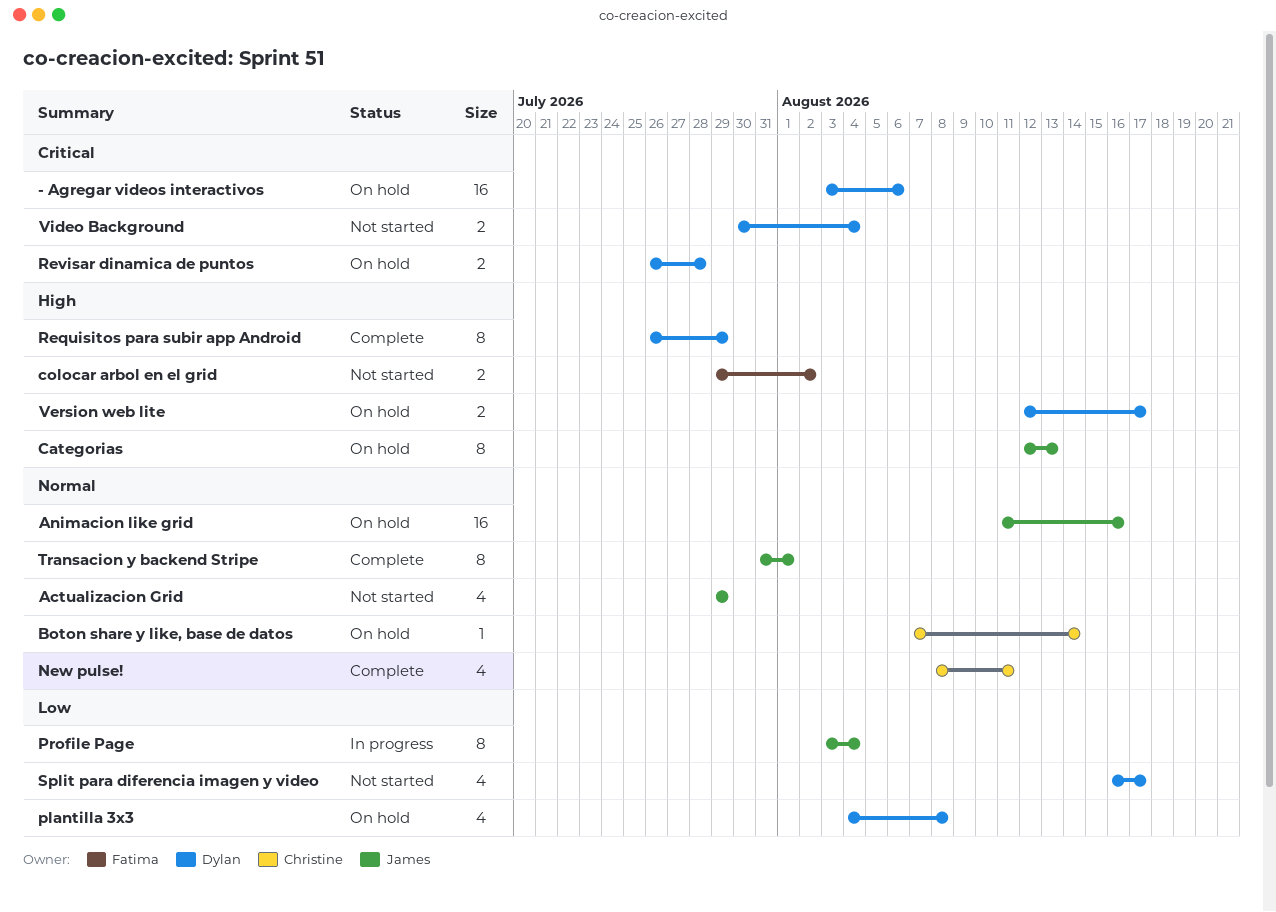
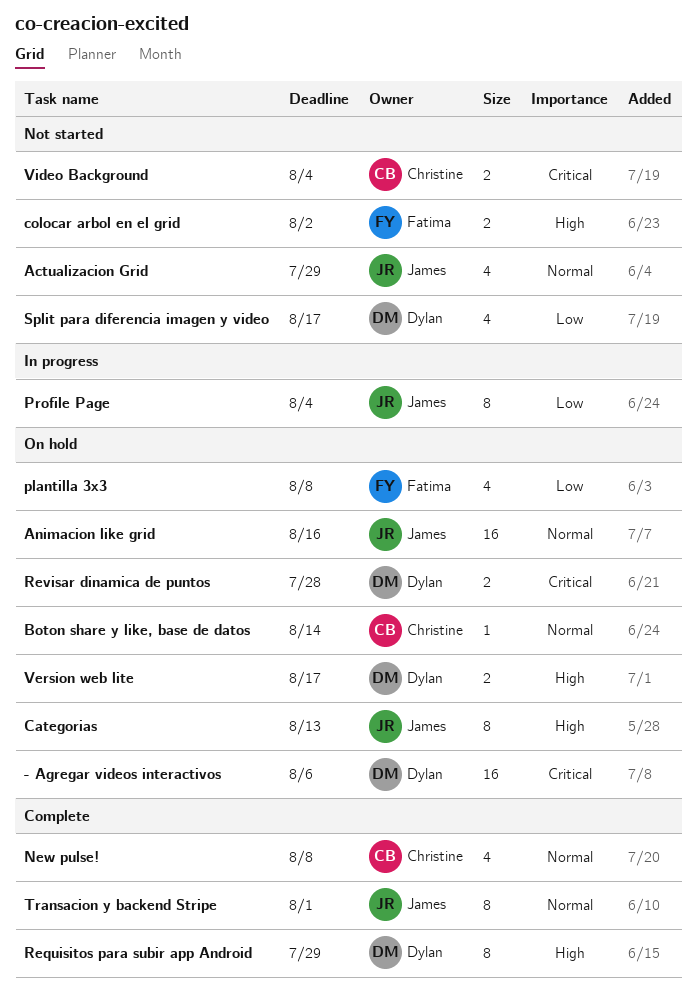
New pulse!, due: Aug 11 -> Aug 8
plantilla 3x3, owner: Dylan -> Fatima
Video Background, owner: Dylan -> Christine

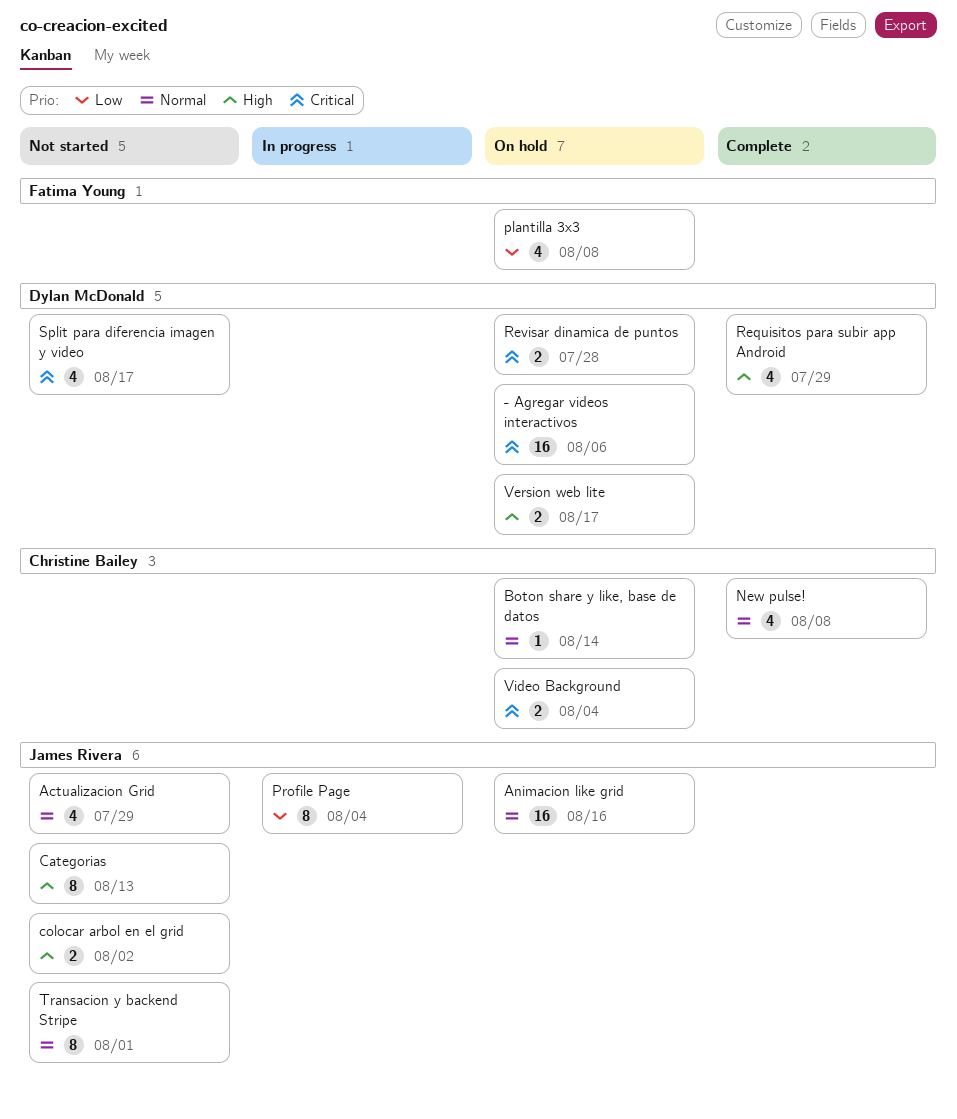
Categorias, status: On hold -> Not started
colocar arbol en el grid, owner: Fatima Young -> James Rivera
Requisitos para subir app Android, estimate: 8 -> 4
Split para diferencia imagen y video, priority: Low -> Critical
Transacion y backend Stripe, status: Complete -> Not started
Video Background, status: Not started -> On hold

